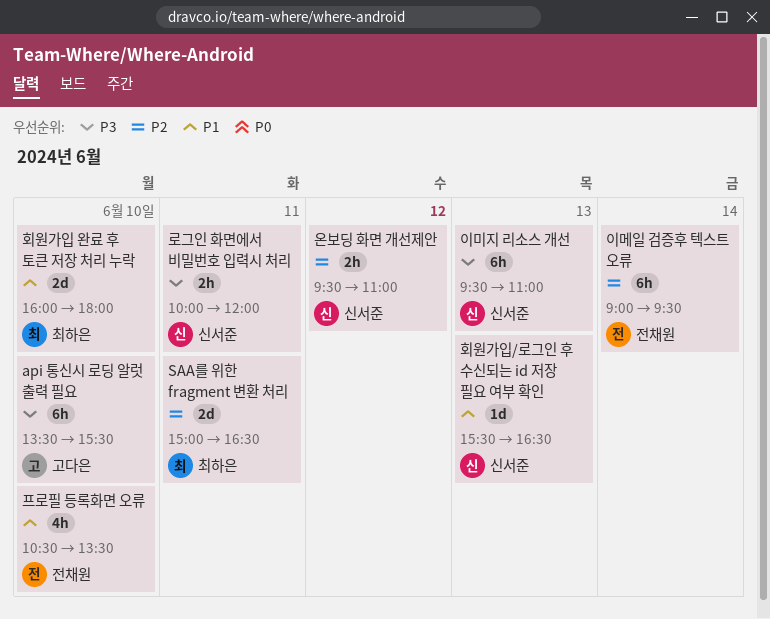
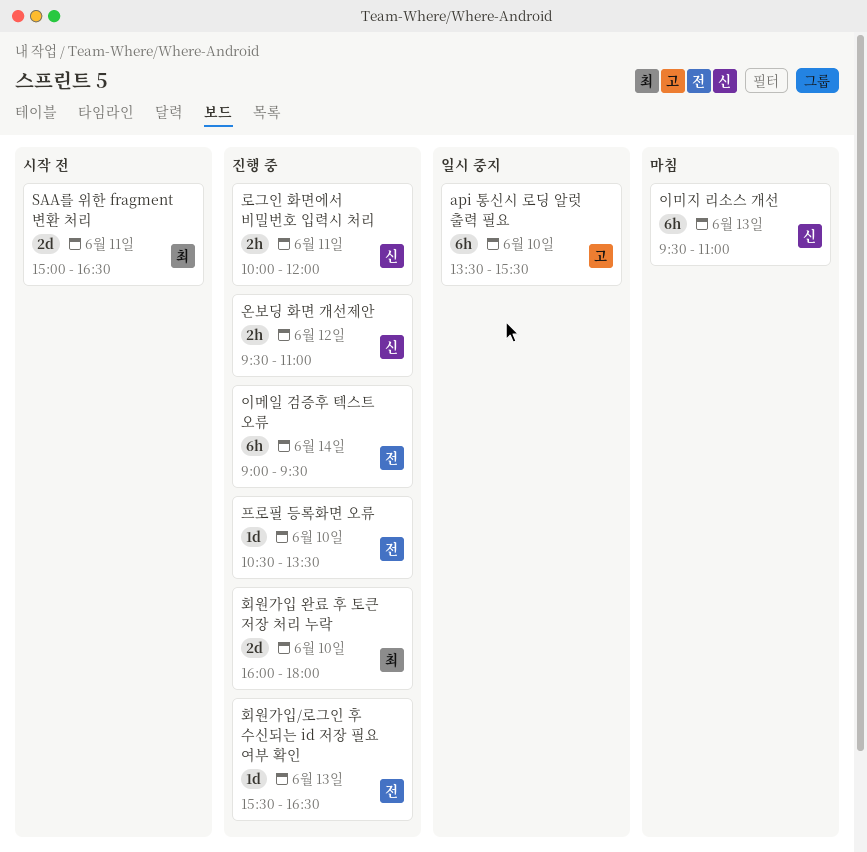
프로필 등록화면 오류, estimate: 4h -> 1d
회원가입/로그인 후 수신되는 id 저장 필요 여부 확인, owner: 신서준 -> 전채원

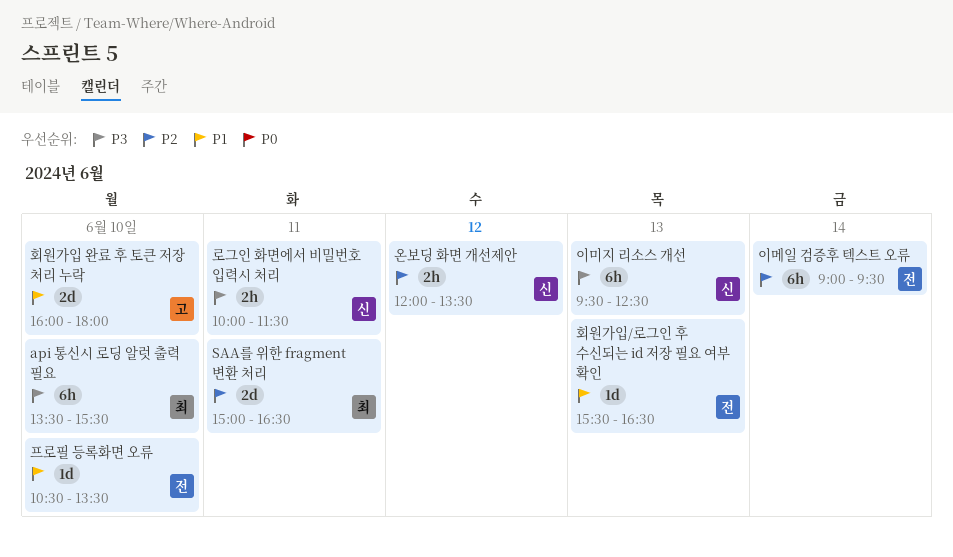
api 통신시 로딩 알럿 출력 필요, owner: 고 -> 최
로그인 화면에서 비밀번호 입력시 처리, ends: 12:00 -> 11:30
온보딩 화면 개선제안, begins: 09:30 -> 12:00
온보딩 화면 개선제안, ends: 11:00 -> 13:30
이미지 리소스 개선, ends: 11:00 -> 12:30
회원가입 완료 후 토큰 저장 처리 누락, owner: 최 -> 고

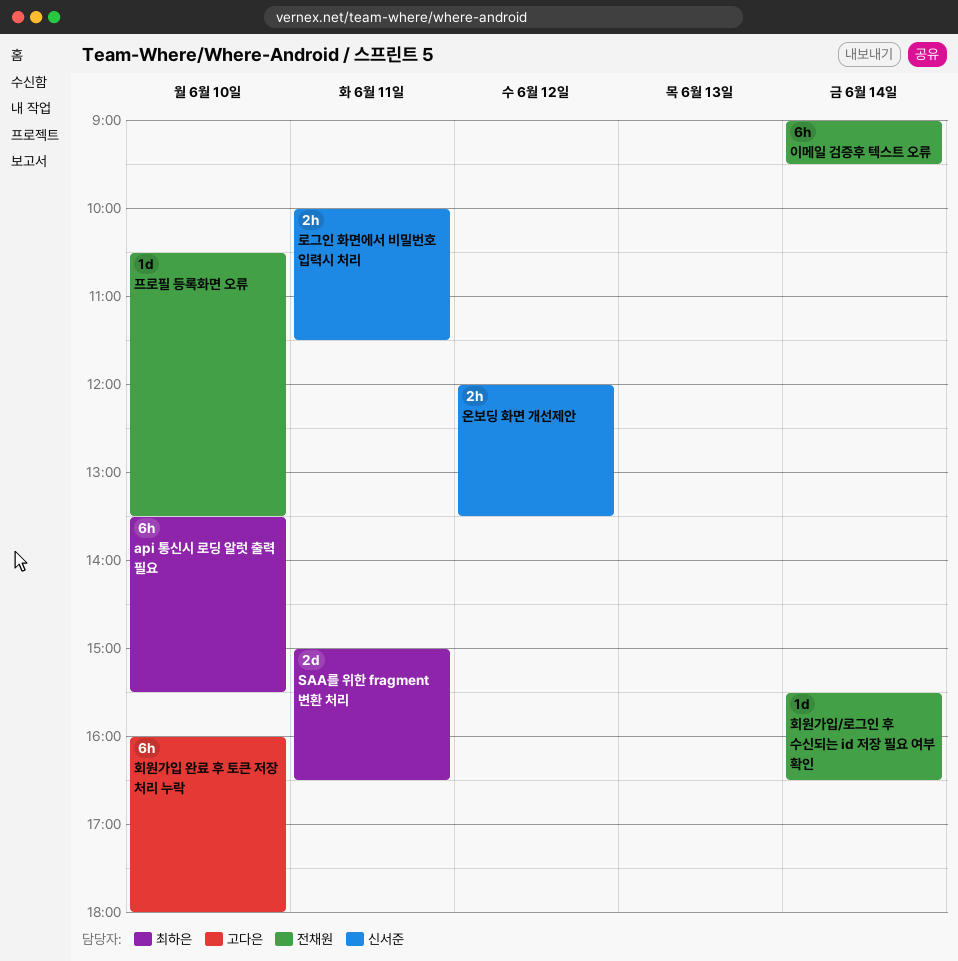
이미지 리소스 개선: present -> none
회원가입 완료 후 토큰 저장 처리 누락, estimate: 2d -> 6h
회원가입/로그인 후 수신되는 id 저장 필요 여부 확인, day: Jun 13 -> Jun 14

